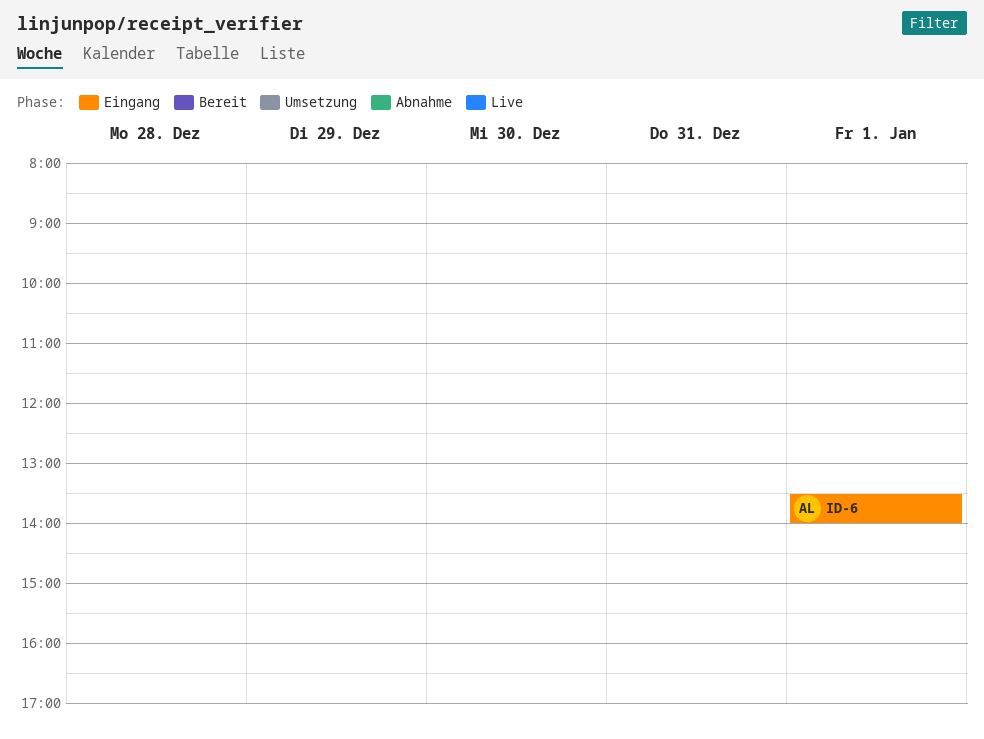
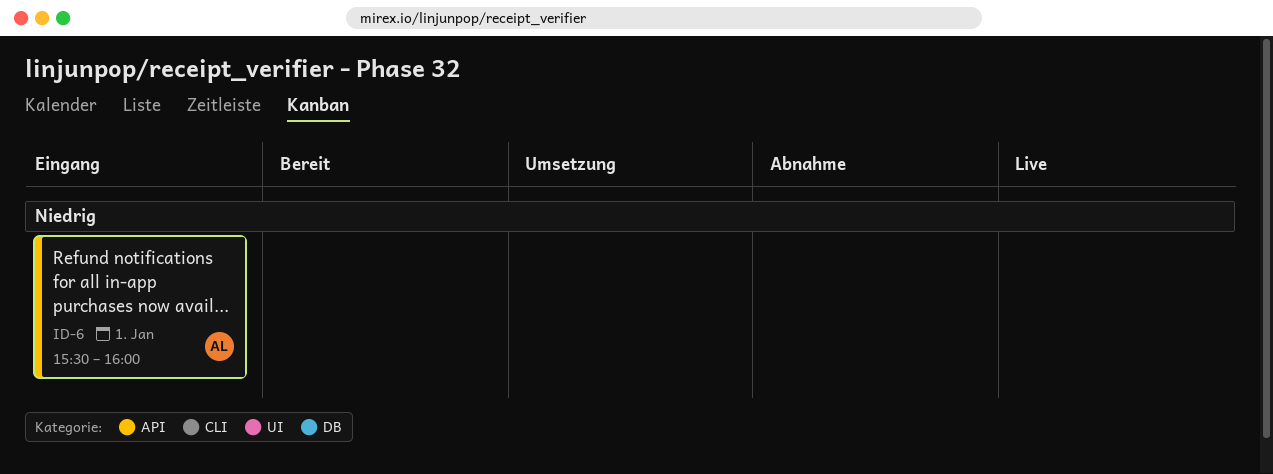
ID-6, begins: 13:30 -> 15:30
ID-6, ends: 14:00 -> 16:00

